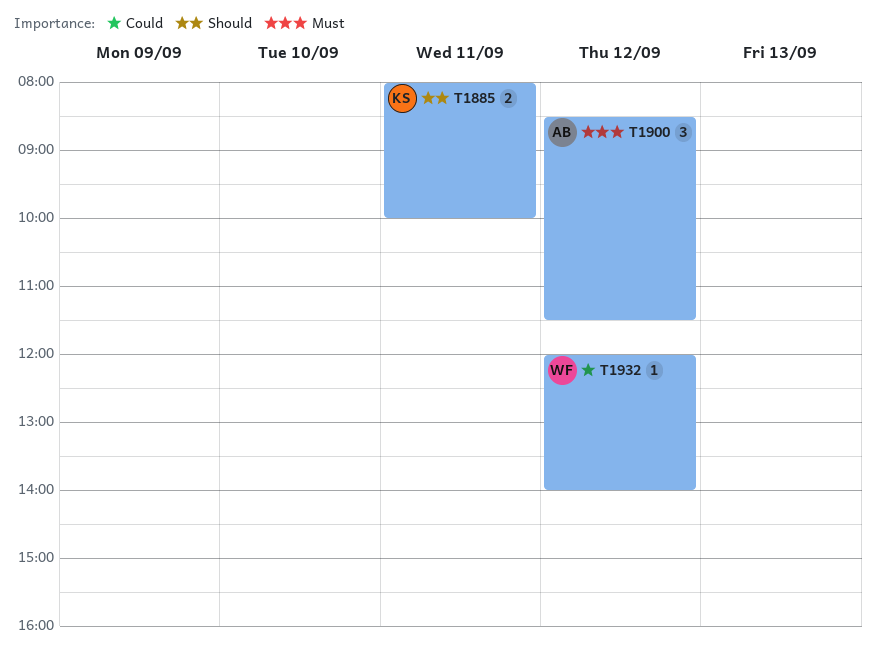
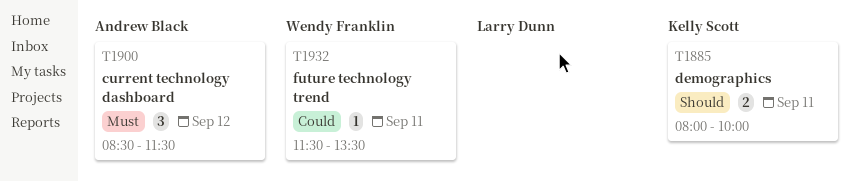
T1932, day: Sep 12 -> Sep 11
T1932, begins: 12:00 -> 11:30
T1932, ends: 14:00 -> 13:30

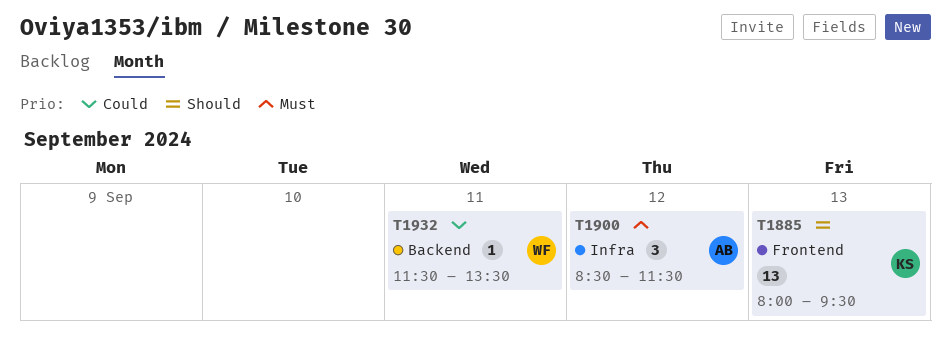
T1885, estimate: 2 -> 13
T1885, day: Sep 11 -> Sep 13
T1885, ends: 10:00 -> 09:30

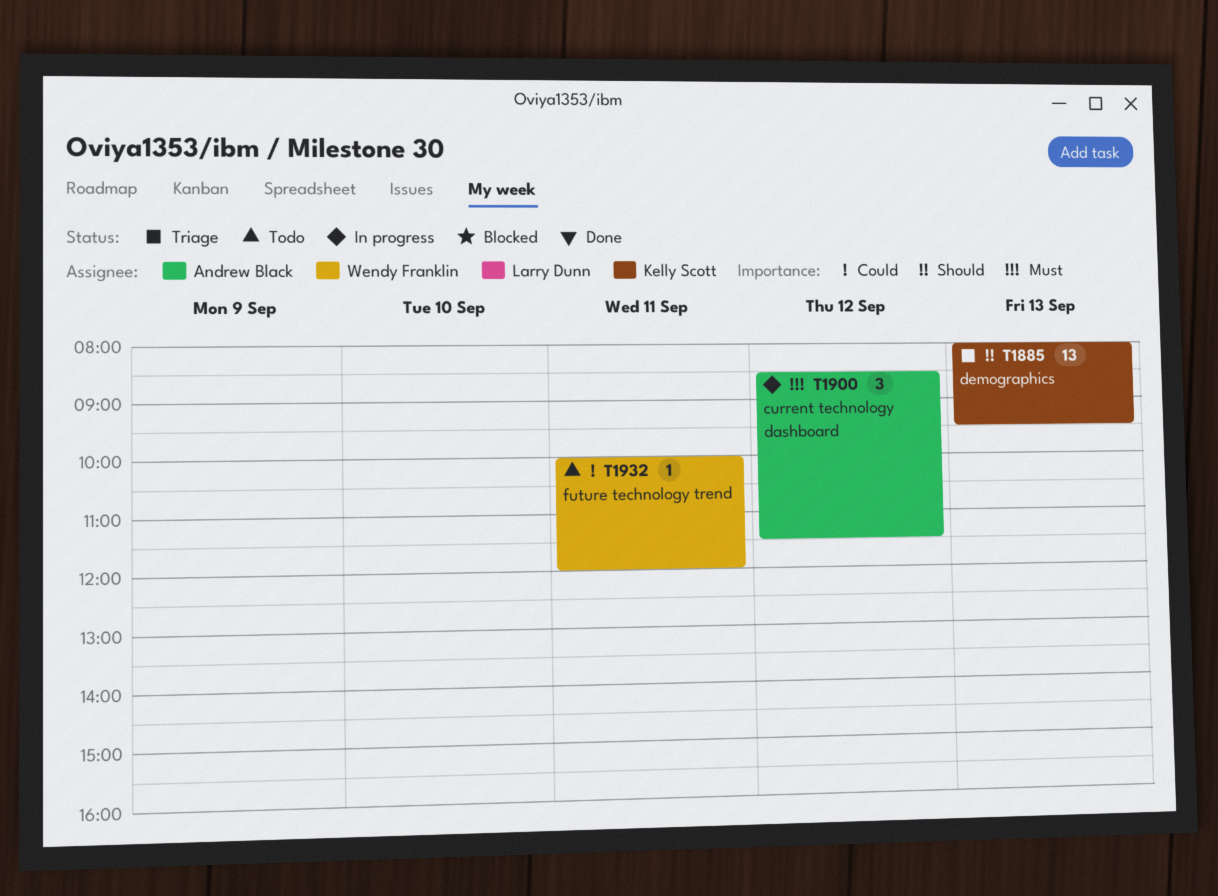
T1932, begins: 11:30 -> 10:00
T1932, ends: 13:30 -> 12:00

